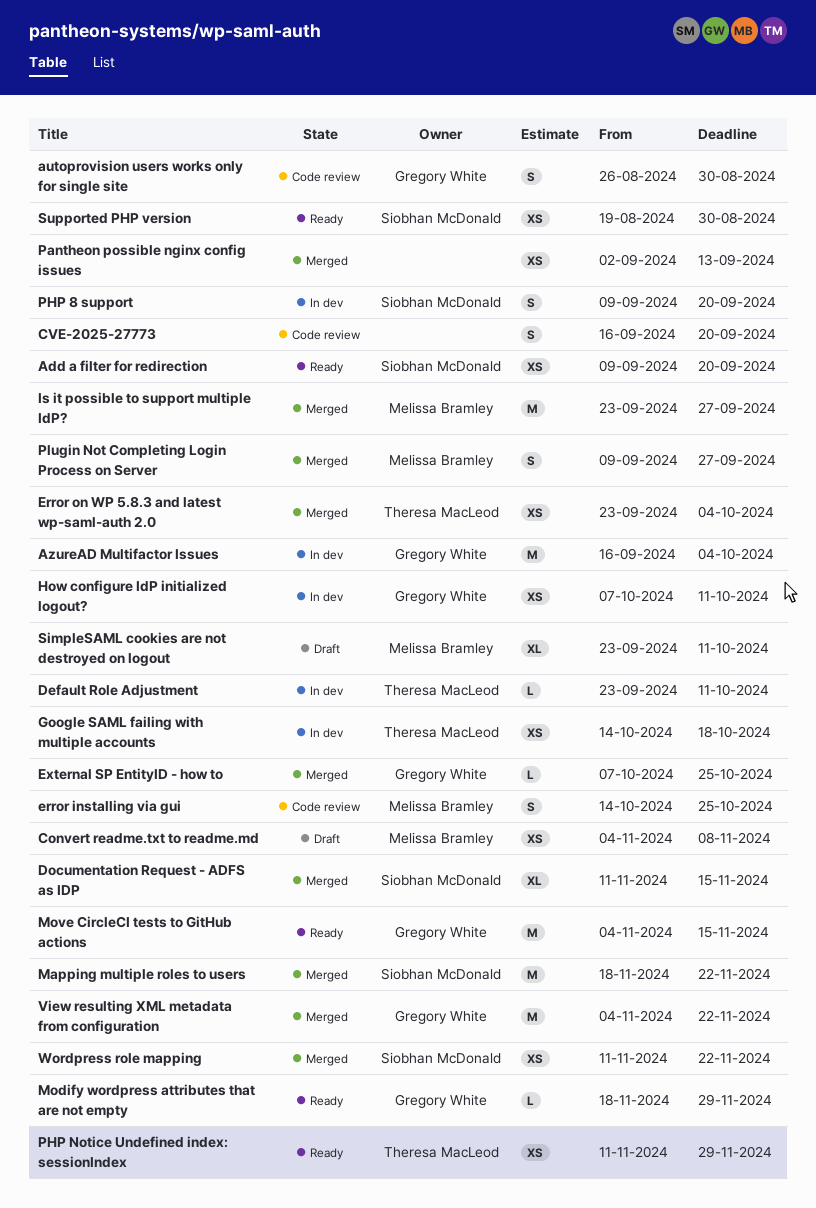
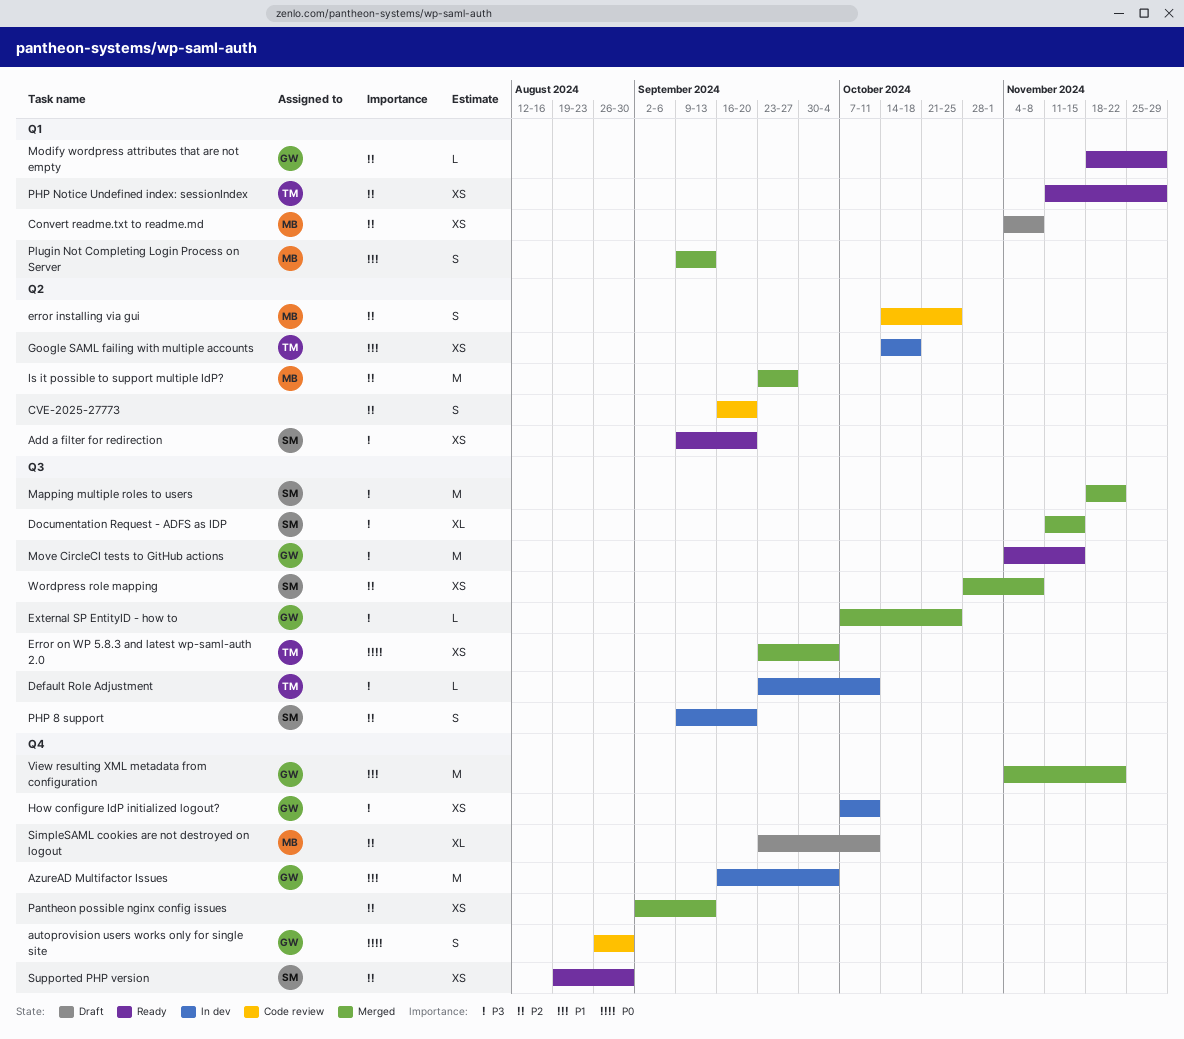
Plugin Not Completing Login Process on Server, due: Sep 27 -> Sep 13
Wordpress role mapping, start: Nov 11 -> Oct 28
Wordpress role mapping, due: Nov 22 -> Nov 8

